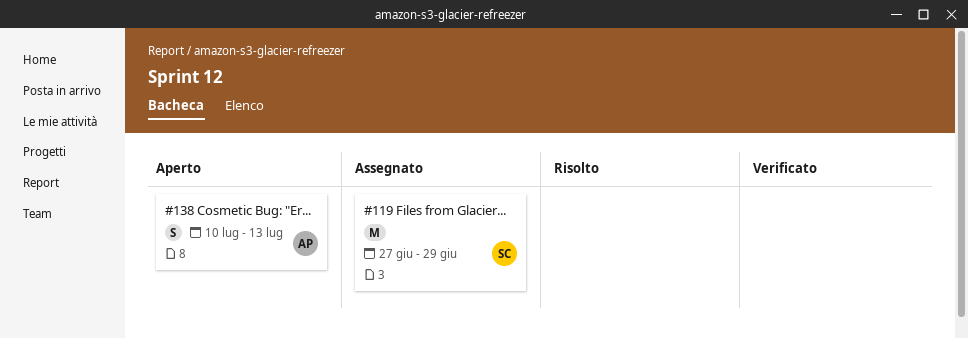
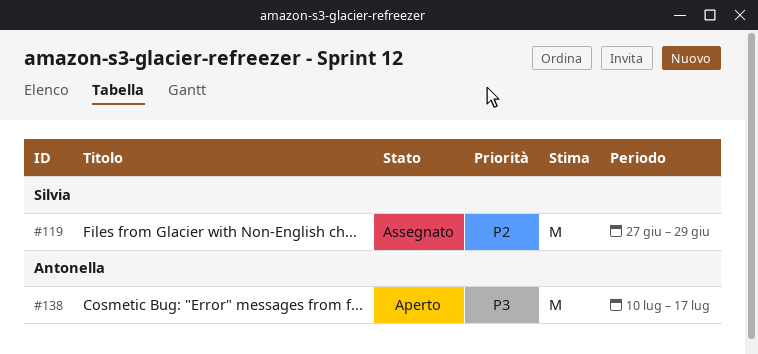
#138, estimate: S -> M
#138, due: Jul 13 -> Jul 17

